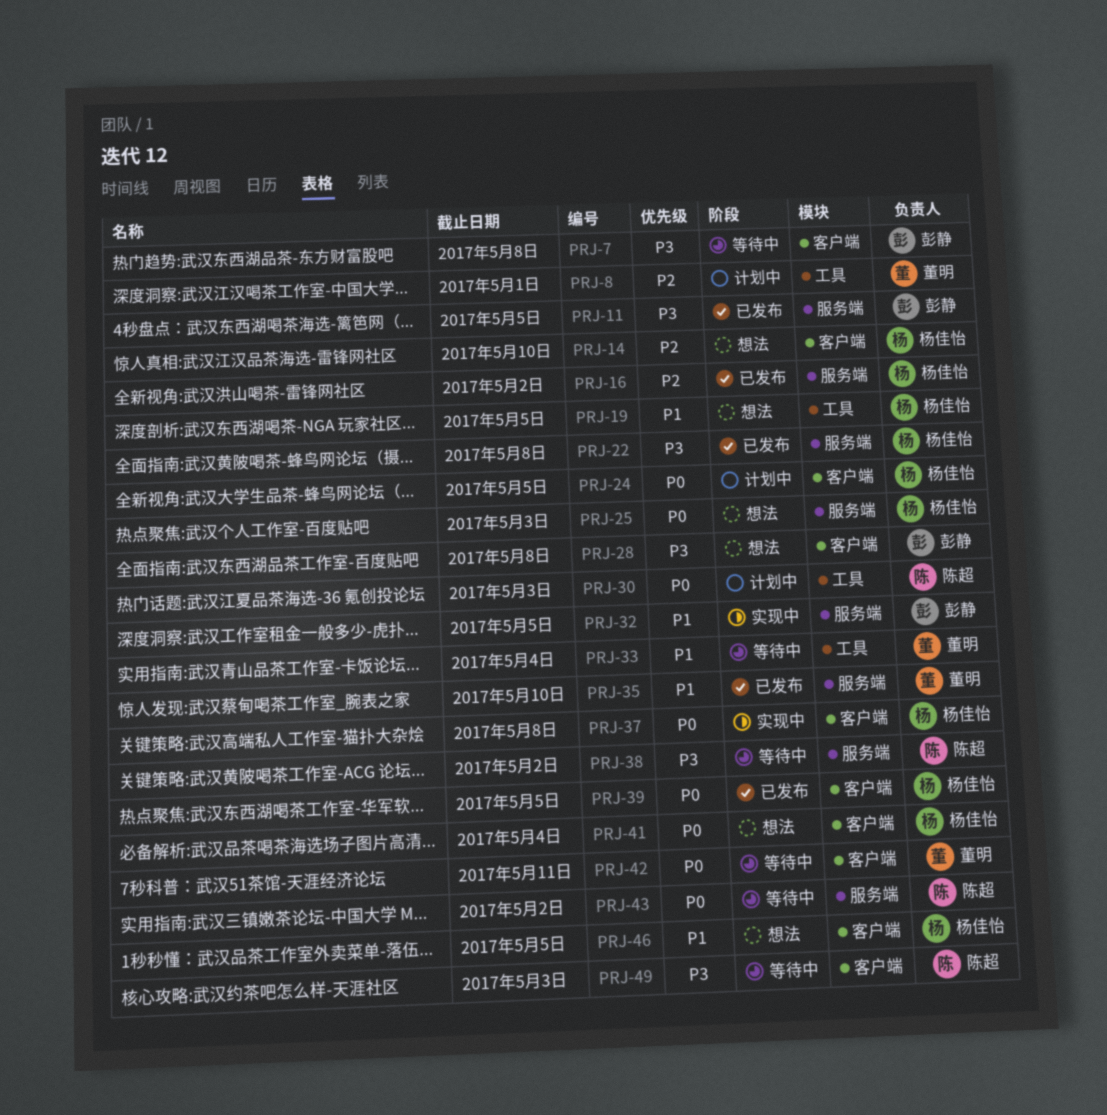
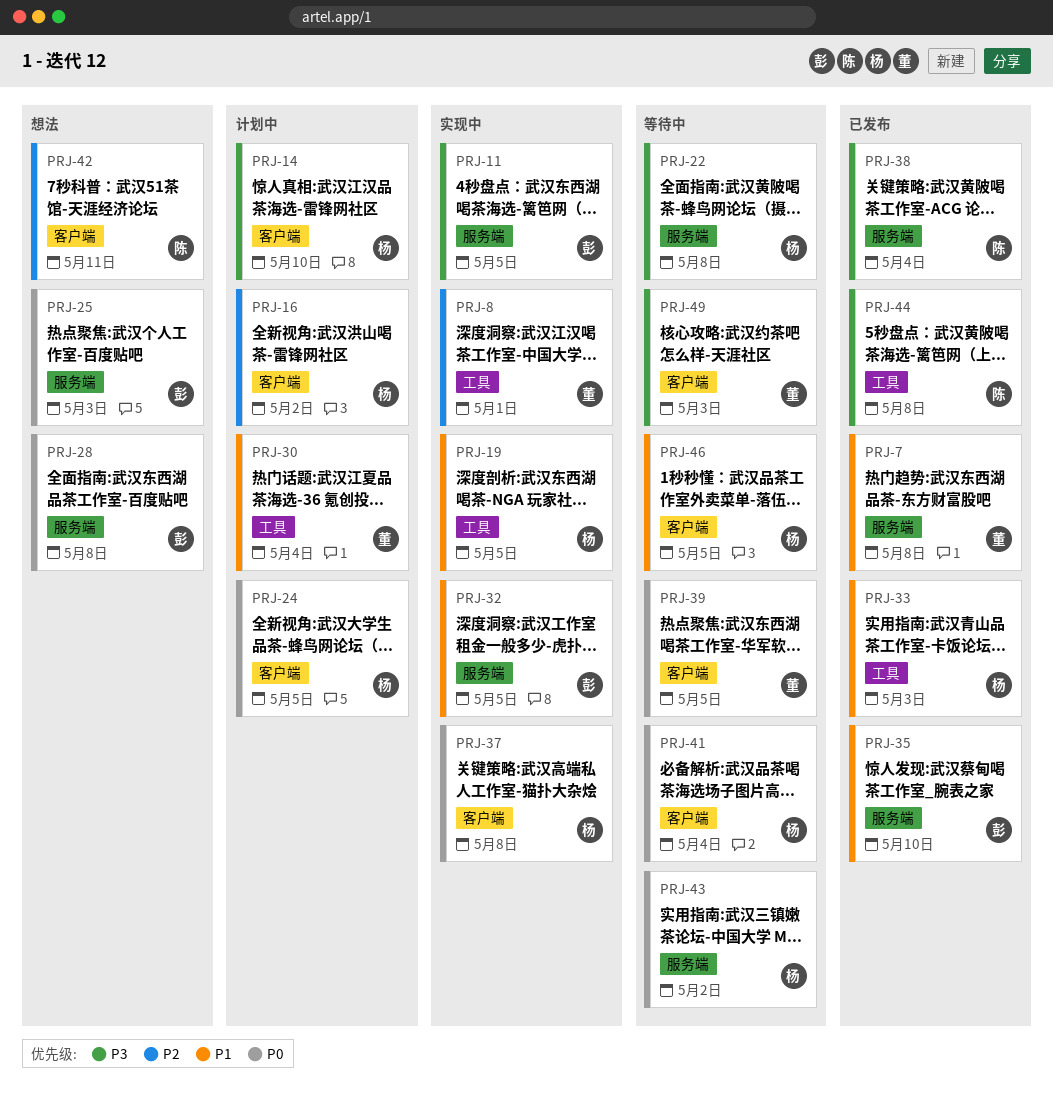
PRJ-7, status: 等待中 -> 已发布
PRJ-7, owner: 彭静 -> 董明
PRJ-7, priority: P3 -> P1
PRJ-7, label: 客户端 -> 服务端
PRJ-8, status: 计划中 -> 实现中
PRJ-11, status: 已发布 -> 实现中
PRJ-14, status: 想法 -> 计划中
PRJ-14, priority: P2 -> P3
PRJ-16, status: 已发布 -> 计划中
PRJ-16, label: 服务端 -> 客户端
PRJ-19, status: 想法 -> 实现中
PRJ-22, status: 已发布 -> 等待中
PRJ-25, owner: 杨佳怡 -> 彭静
PRJ-28, priority: P3 -> P0
PRJ-28, label: 客户端 -> 服务端
PRJ-30, owner: 陈超 -> 董明
PRJ-30, priority: P0 -> P1
PRJ-30, due: May 3 -> May 4
PRJ-33, status: 等待中 -> 已发布
PRJ-33, owner: 董明 -> 杨佳怡
PRJ-33, due: May 4 -> May 3
PRJ-35, owner: 董明 -> 彭静
PRJ-38, status: 等待中 -> 已发布
PRJ-38, due: May 2 -> May 4
PRJ-39, status: 已发布 -> 等待中
PRJ-39, owner: 杨佳怡 -> 董明
PRJ-41, status: 想法 -> 等待中
PRJ-42, status: 等待中 -> 想法
PRJ-42, owner: 董明 -> 陈超
PRJ-42, priority: P0 -> P2
PRJ-43, owner: 陈超 -> 杨佳怡
PRJ-44: none -> present
PRJ-46, status: 想法 -> 等待中
PRJ-49, owner: 陈超 -> 董明

